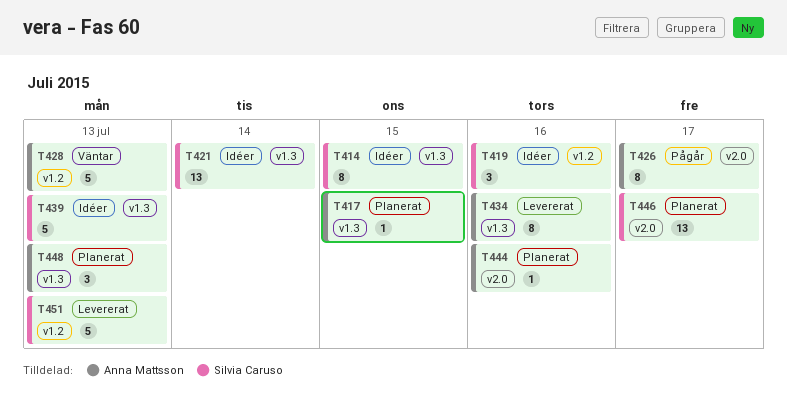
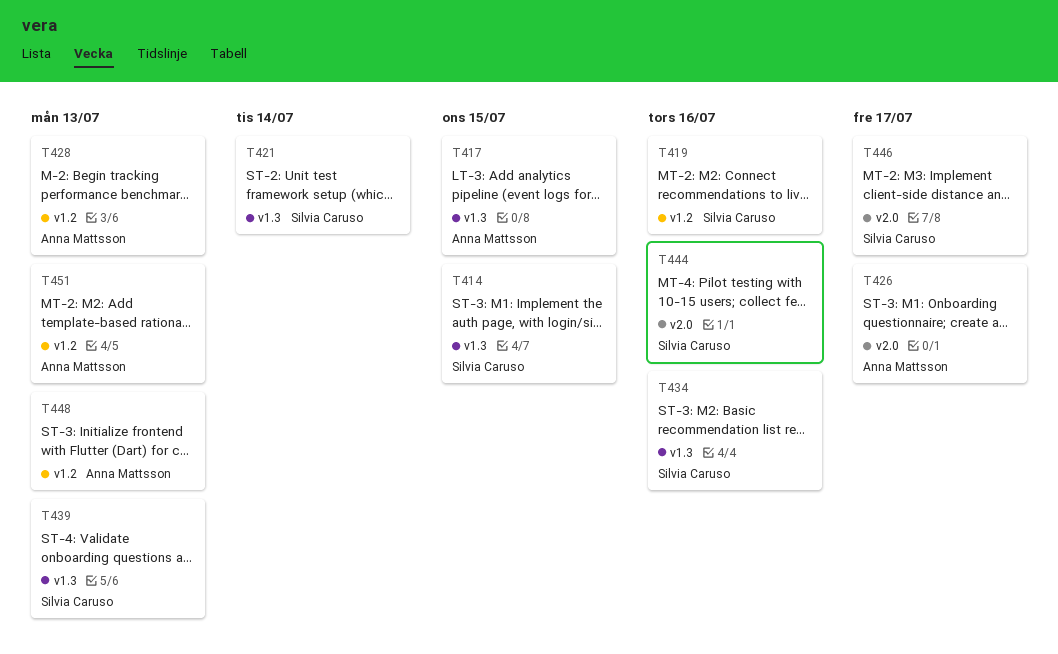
T434, owner: Anna Mattsson -> Silvia Caruso
T444, owner: Anna Mattsson -> Silvia Caruso
T448, label: v1.3 -> v1.2
T451, owner: Silvia Caruso -> Anna Mattsson

